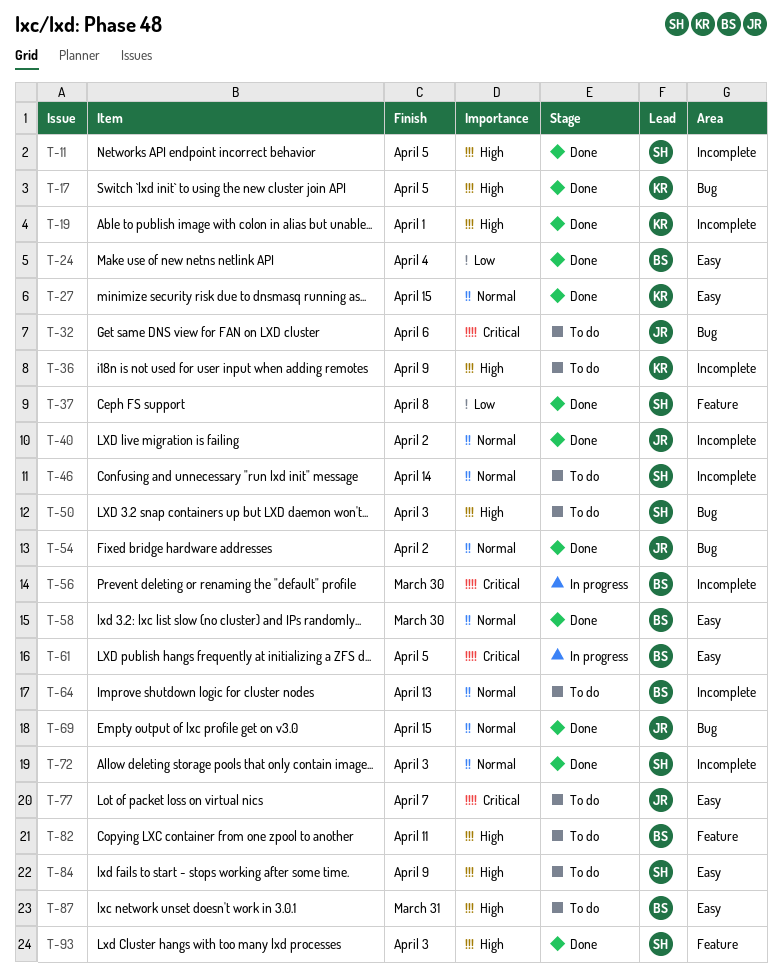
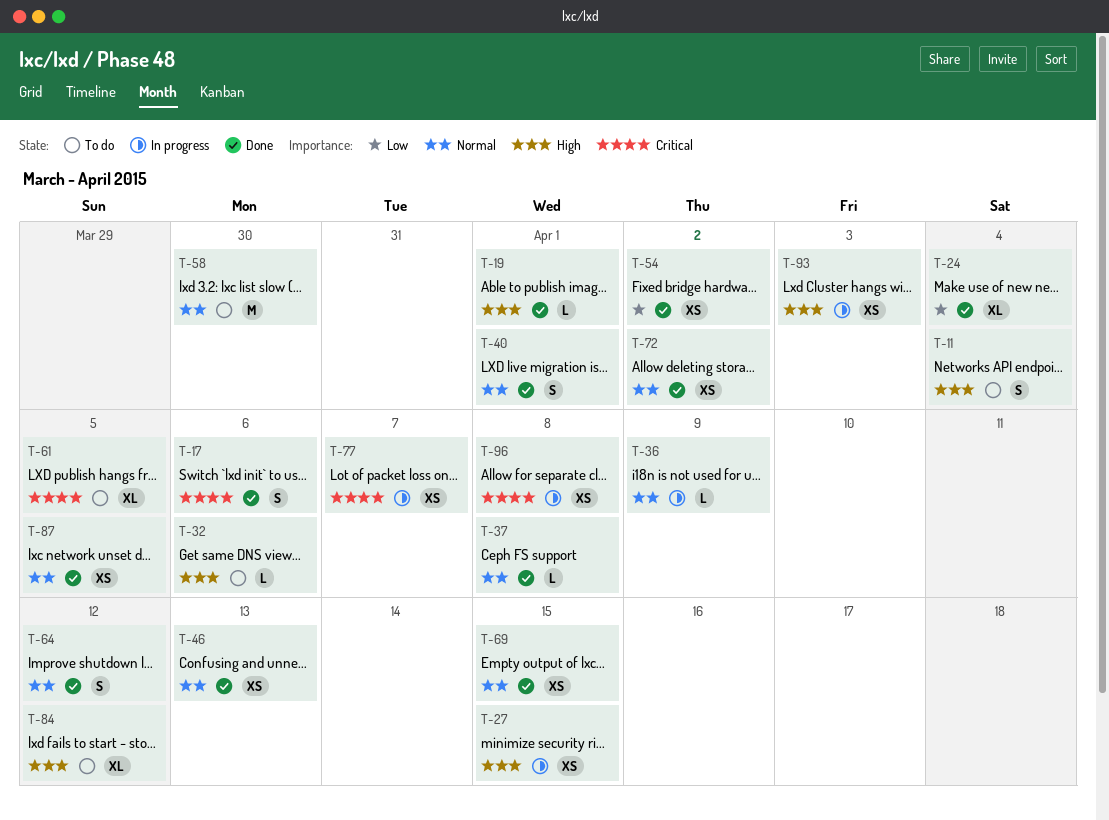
T-11, status: Done -> To do
T-11, due: Apr 5 -> Apr 4
T-17, priority: High -> Critical
T-17, due: Apr 5 -> Apr 6
T-27, status: Done -> In progress
T-27, priority: Normal -> High
T-32, priority: Critical -> High
T-36, status: To do -> In progress
T-36, priority: High -> Normal
T-37, priority: Low -> Normal
T-40, due: Apr 2 -> Apr 1
T-46, status: To do -> Done
T-46, due: Apr 14 -> Apr 13
T-50: present -> none
T-54, priority: Normal -> Low
T-56: present -> none
T-58, status: Done -> To do
T-61, status: In progress -> To do
T-64, status: To do -> Done
T-64, due: Apr 13 -> Apr 12
T-72, due: Apr 3 -> Apr 2
T-77, status: To do -> In progress
T-82: present -> none
T-84, due: Apr 9 -> Apr 12
T-87, status: To do -> Done
T-87, priority: High -> Normal
T-87, due: Mar 31 -> Apr 5
T-93, status: Done -> In progress
T-96: none -> present

